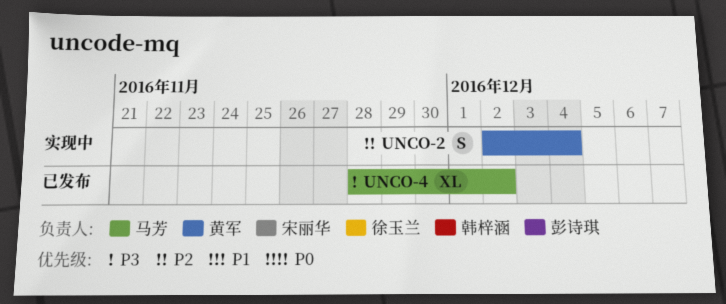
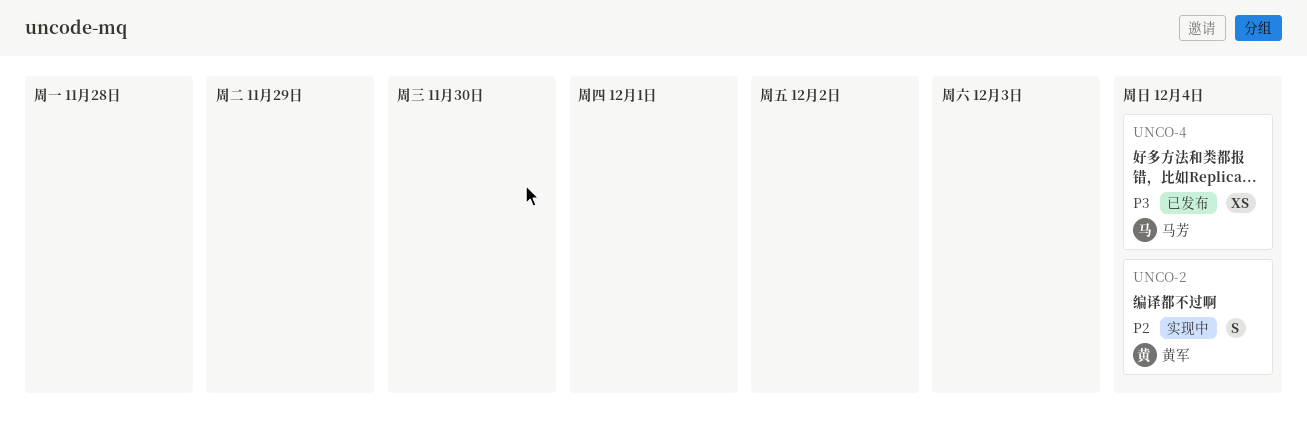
UNCO-4, estimate: XL -> XS
UNCO-4, due: Dec 2 -> Dec 4

